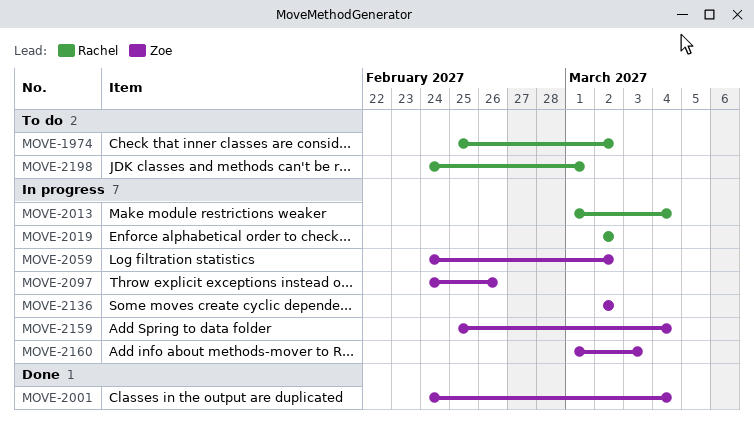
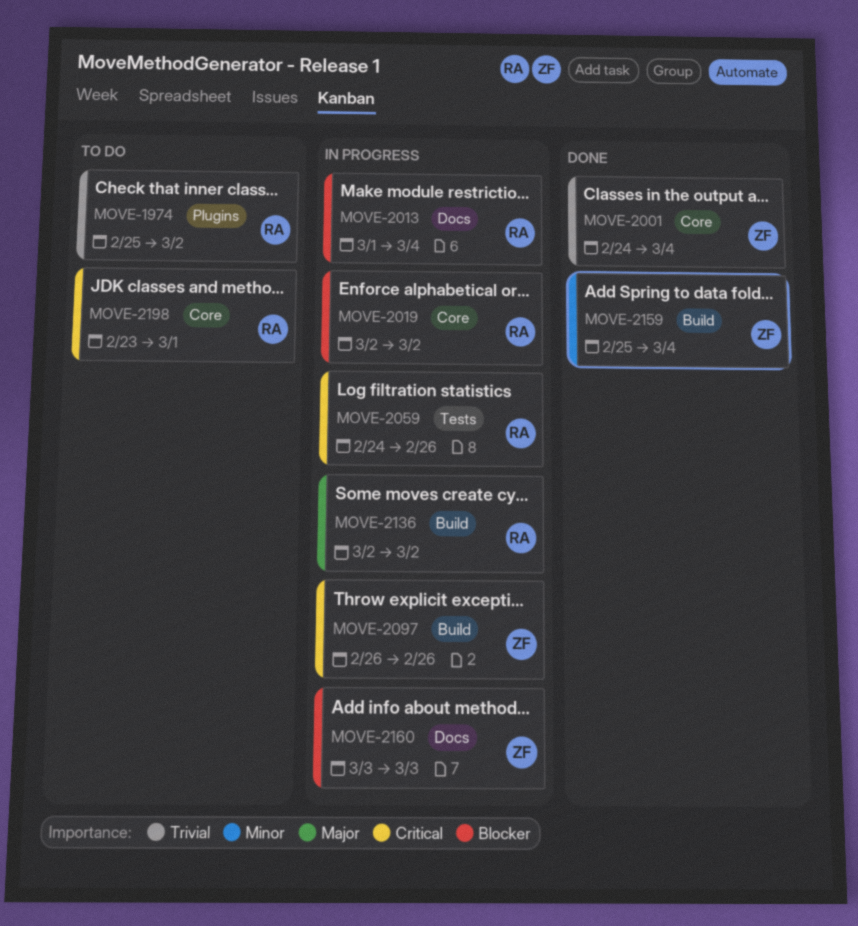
MOVE-2059, owner: Zoe -> Rachel
MOVE-2059, due: Mar 2 -> Feb 26
MOVE-2097, start: Feb 24 -> Feb 26
MOVE-2136, owner: Zoe -> Rachel
MOVE-2159, status: In progress -> Done
MOVE-2160, start: Mar 1 -> Mar 3
MOVE-2198, start: Feb 24 -> Feb 23

